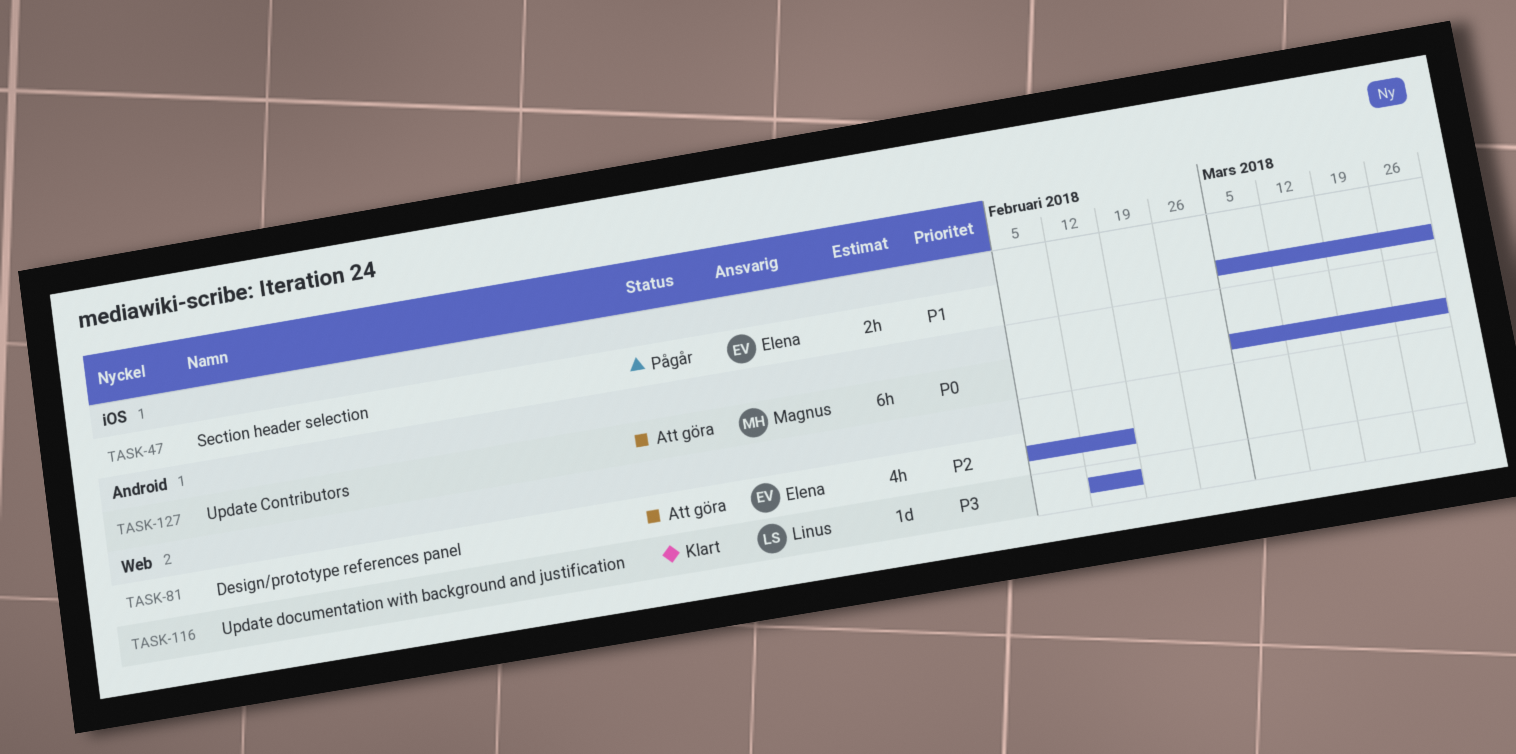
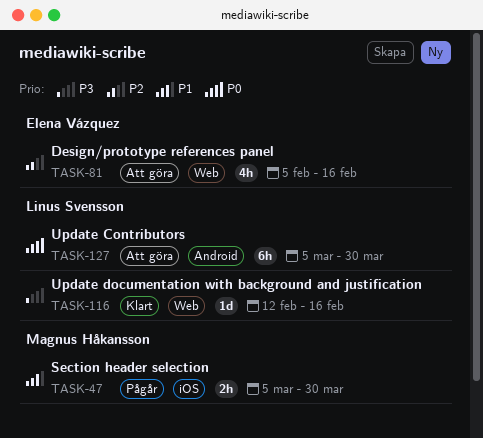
TASK-47, owner: Elena Vázquez -> Magnus Håkansson
TASK-127, owner: Magnus Håkansson -> Linus Svensson

